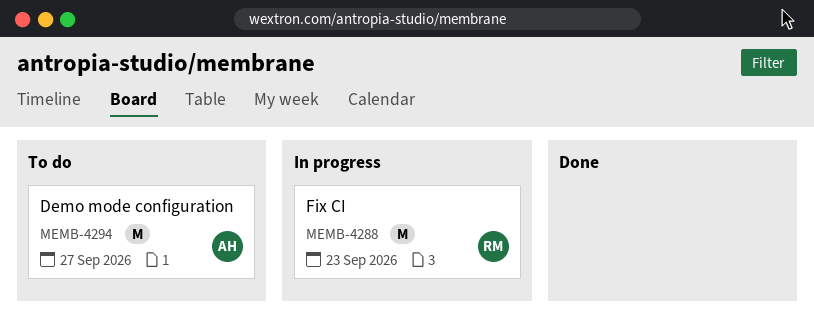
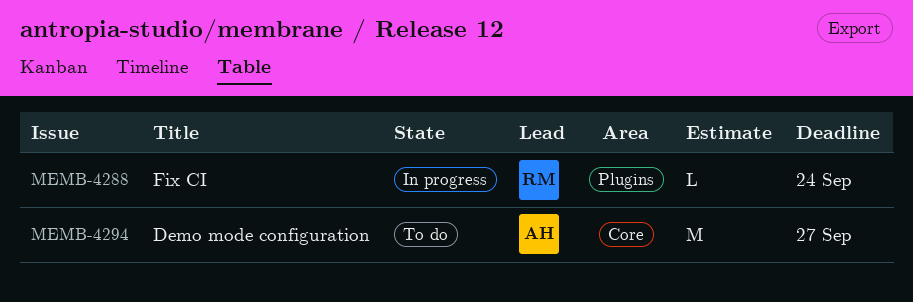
MEMB-4288, estimate: M -> L
MEMB-4288, due: Sep 23 -> Sep 24

